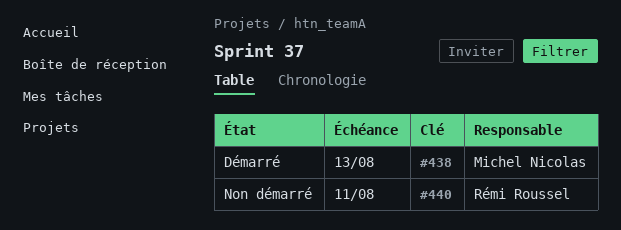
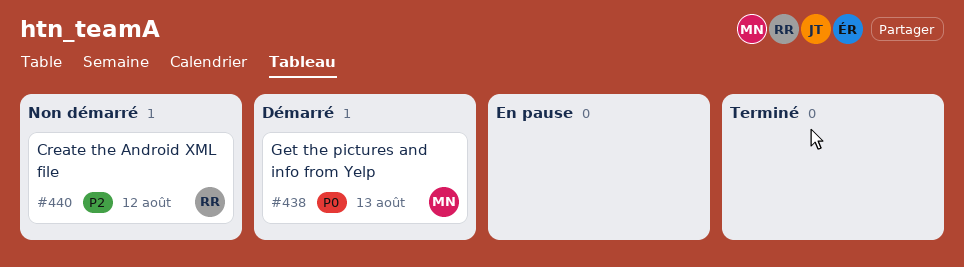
#440, due: Aug 11 -> Aug 12

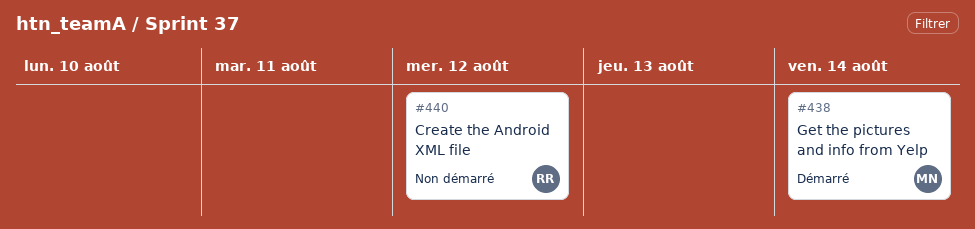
#438, due: Aug 13 -> Aug 14

